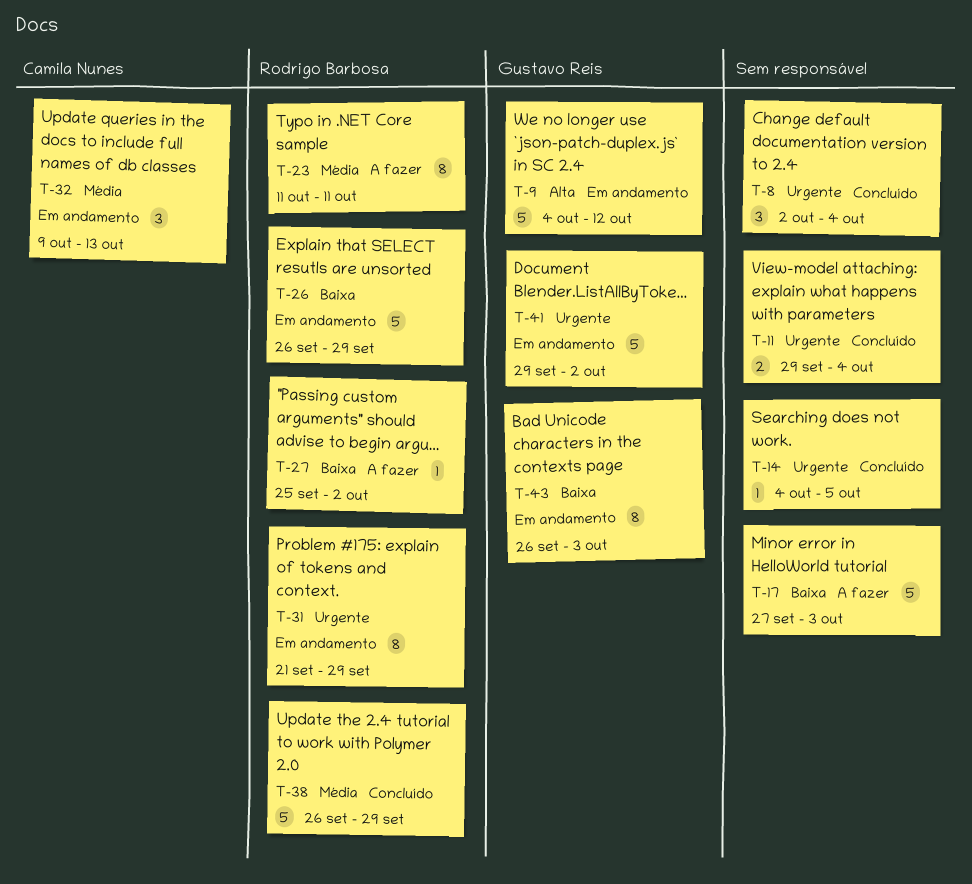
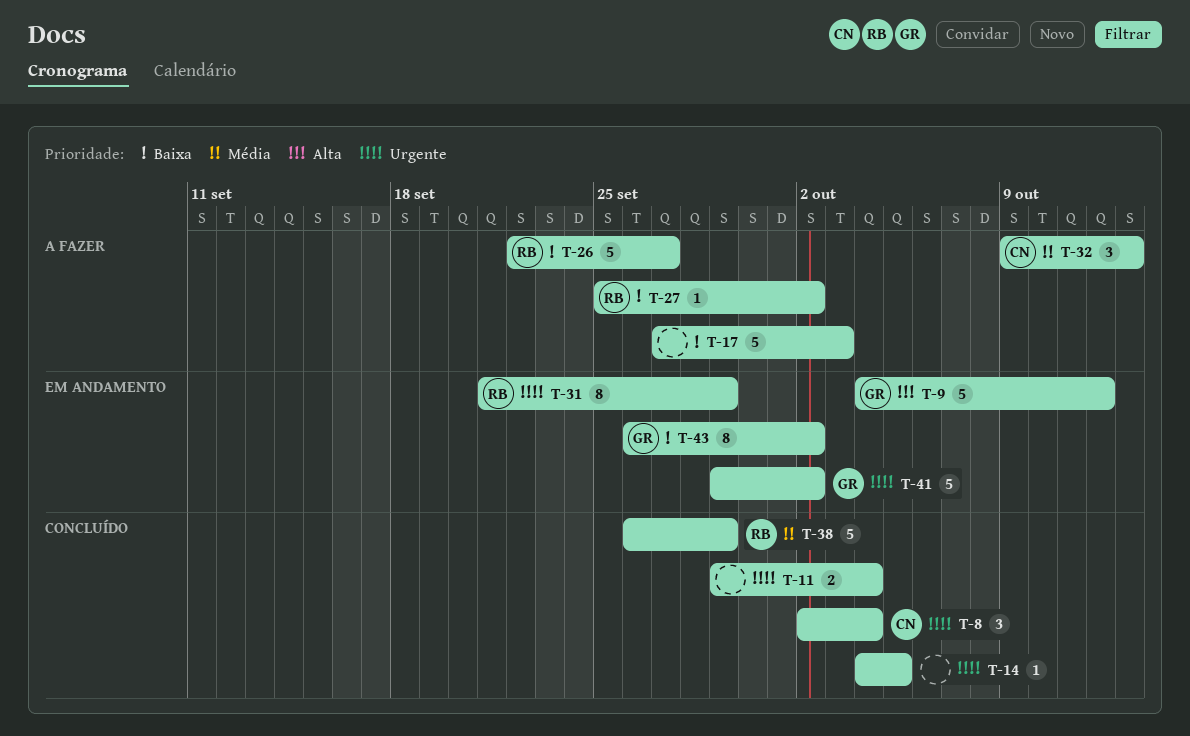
T-8, owner: none -> Camila Nunes
T-23: present -> none
T-26, status: Em andamento -> A fazer
T-26, start: Sep 26 -> Sep 22
T-26, due: Sep 29 -> Sep 27
T-32, status: Em andamento -> A fazer
T-43, due: Oct 3 -> Oct 2

